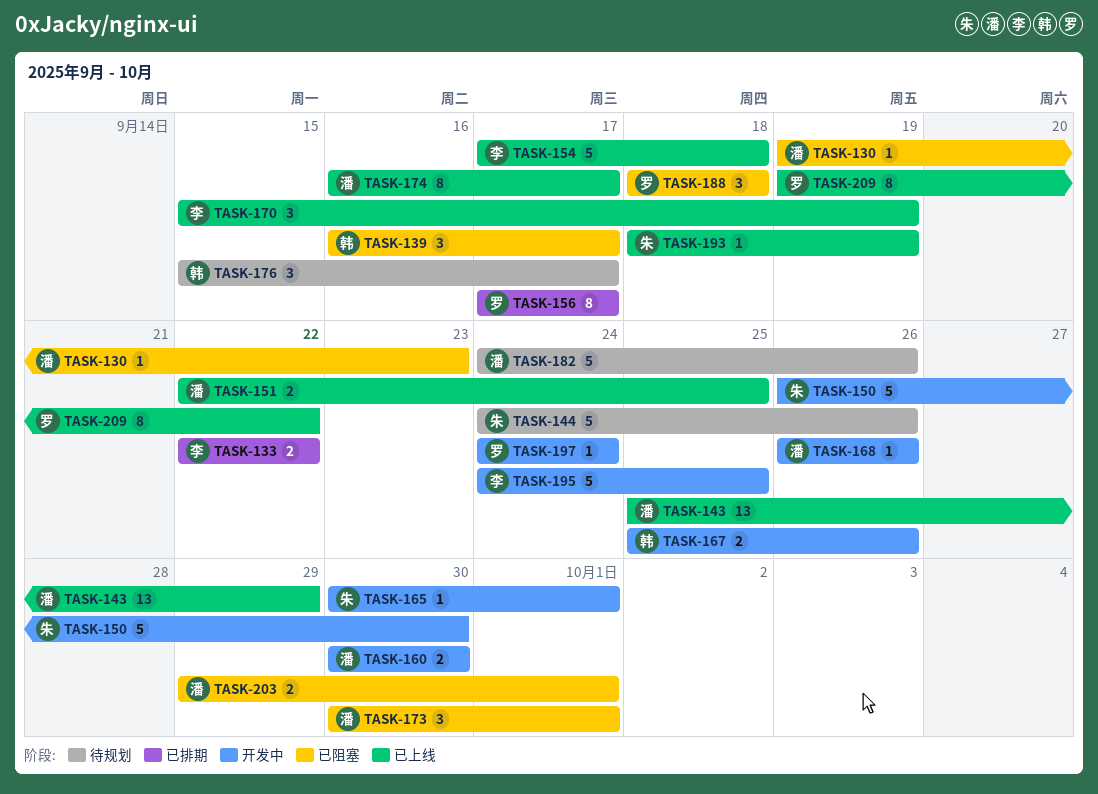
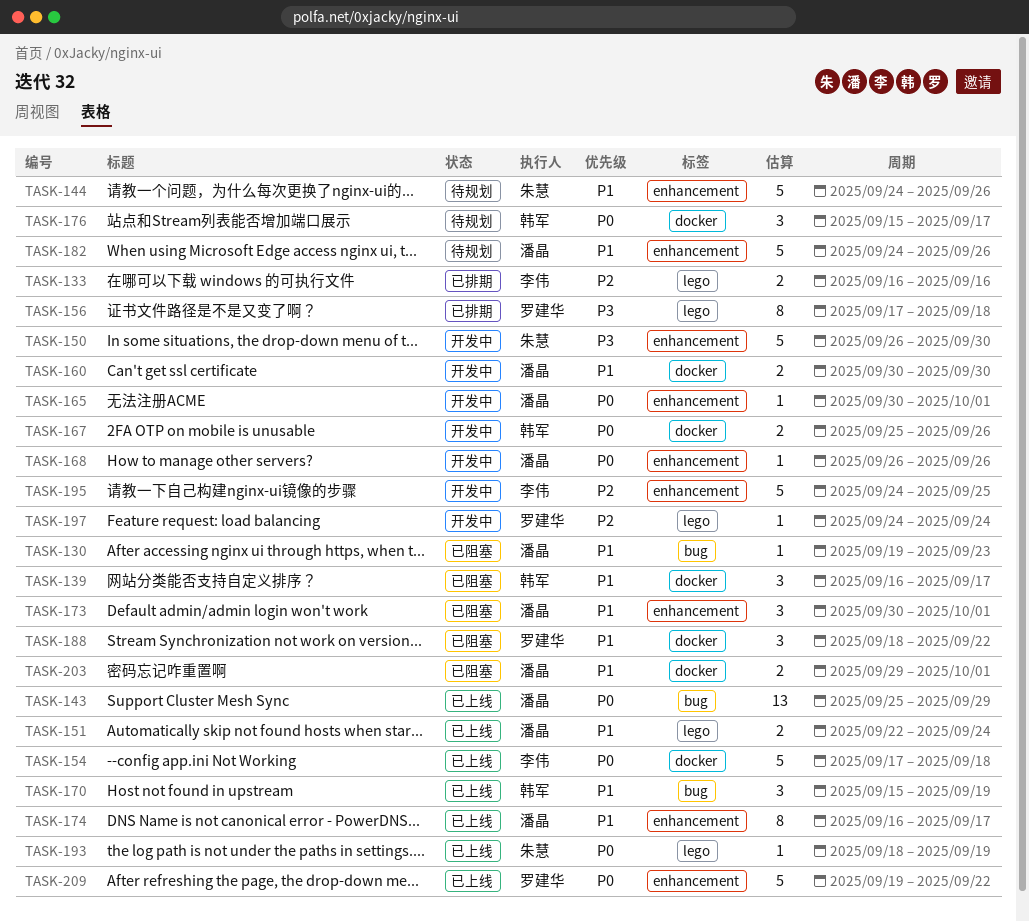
TASK-133, start: Sep 22 -> Sep 16
TASK-133, due: Sep 22 -> Sep 16
TASK-151, due: Sep 25 -> Sep 24
TASK-156, due: Sep 17 -> Sep 18
TASK-165, owner: 朱慧 -> 潘晶
TASK-170, owner: 李伟 -> 韩军
TASK-188, due: Sep 18 -> Sep 22
TASK-209, estimate: 8 -> 5

